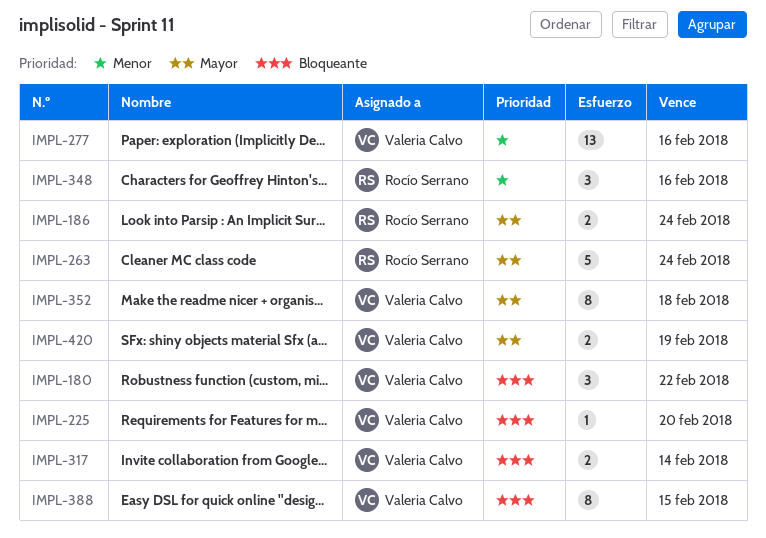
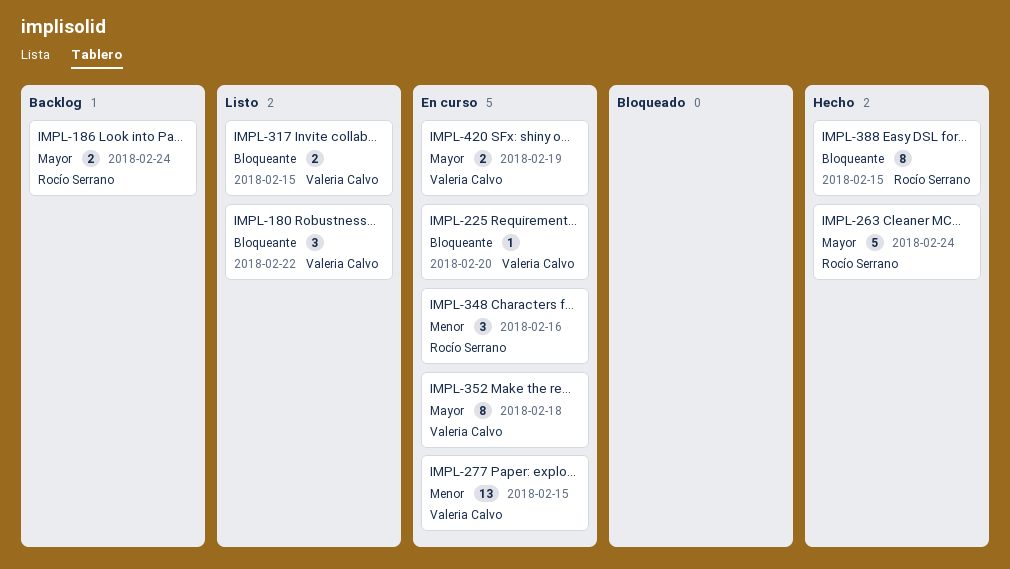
IMPL-277, due: Feb 16 -> Feb 15
IMPL-317, due: Feb 14 -> Feb 15
IMPL-388, owner: Valeria Calvo -> Rocío Serrano

